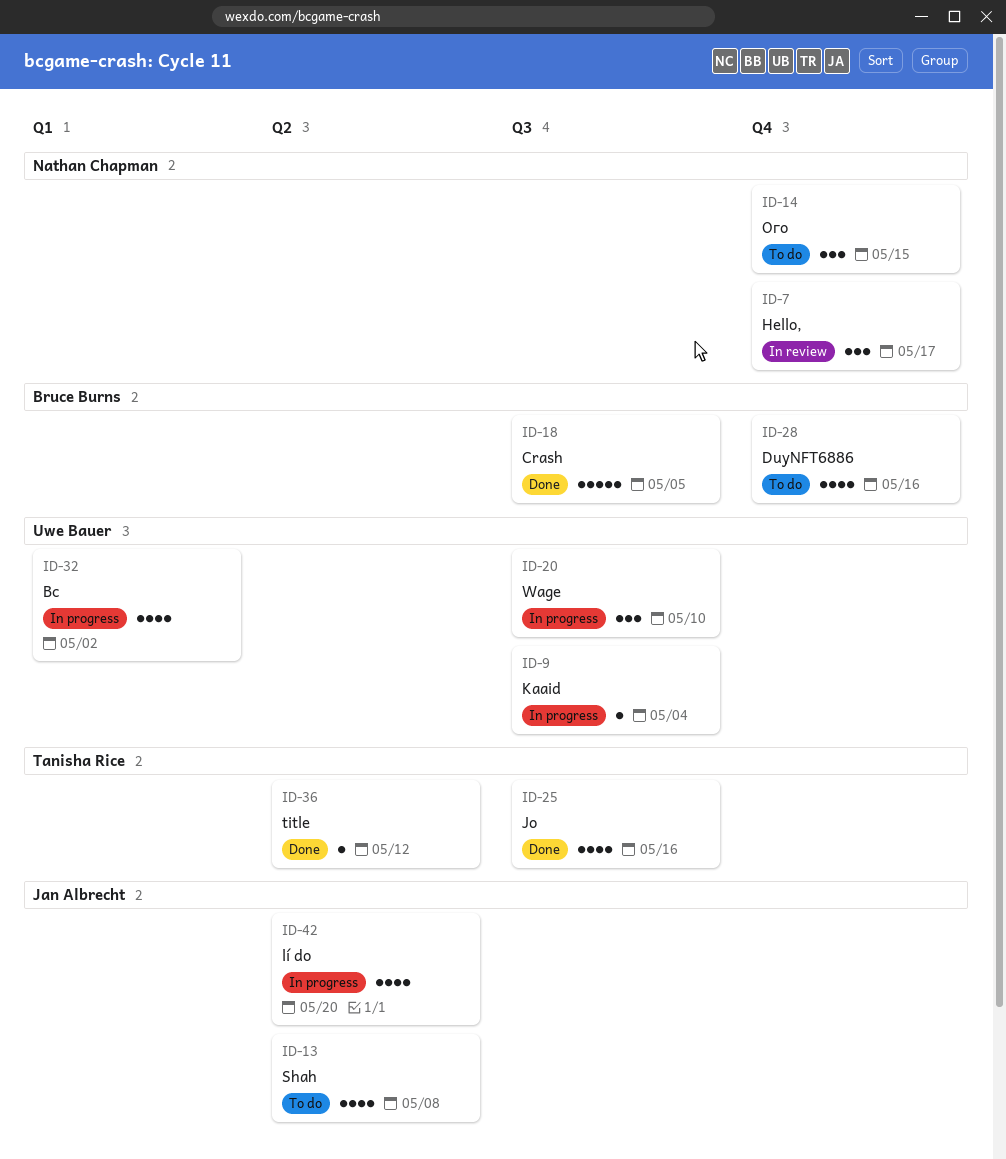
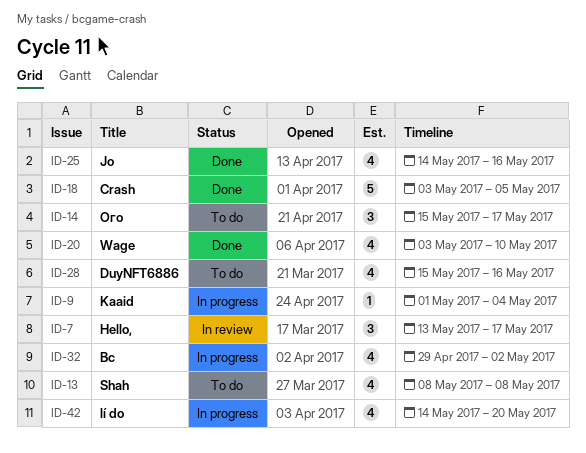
ID-14, due: May 15 -> May 17
ID-20, status: In progress -> Done
ID-20, estimate: 3 -> 4
ID-36: present -> none

